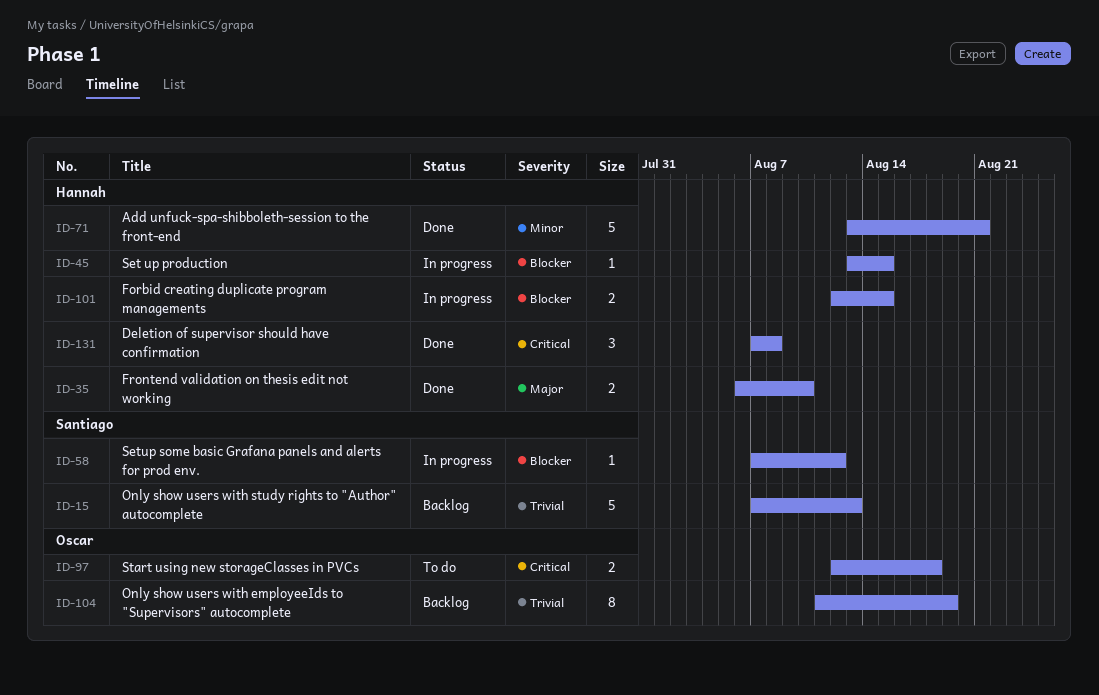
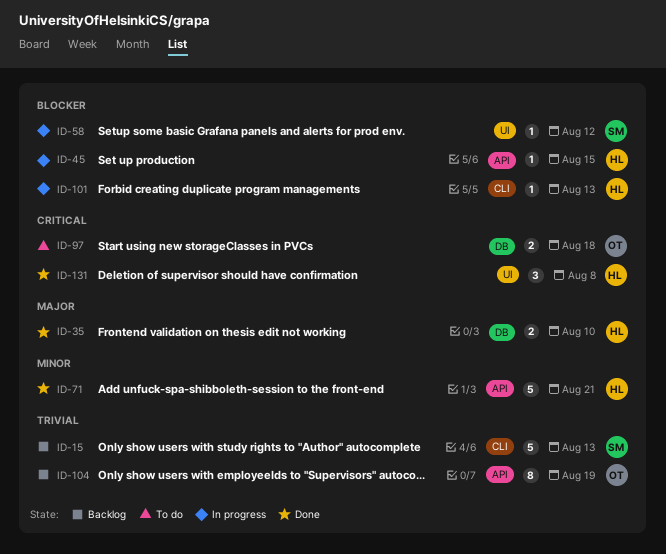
ID-101, estimate: 2 -> 1
ID-101, due: Aug 15 -> Aug 13

